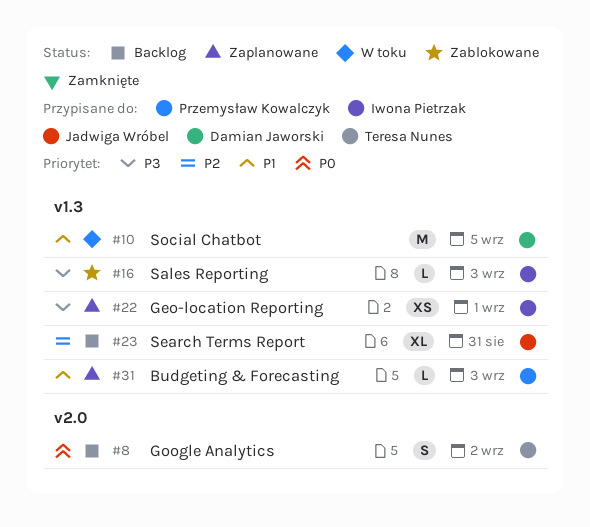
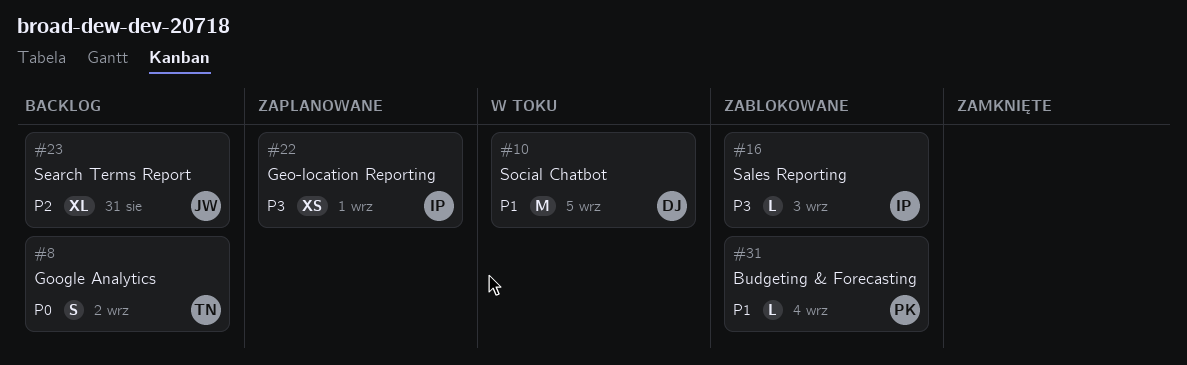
#31, status: Zaplanowane -> Zablokowane
#31, due: Sep 3 -> Sep 4

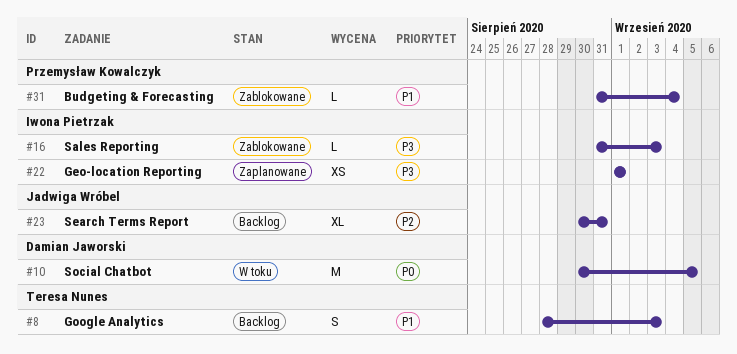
#8, priority: P0 -> P1
#8, due: Sep 2 -> Sep 3
#10, priority: P1 -> P0

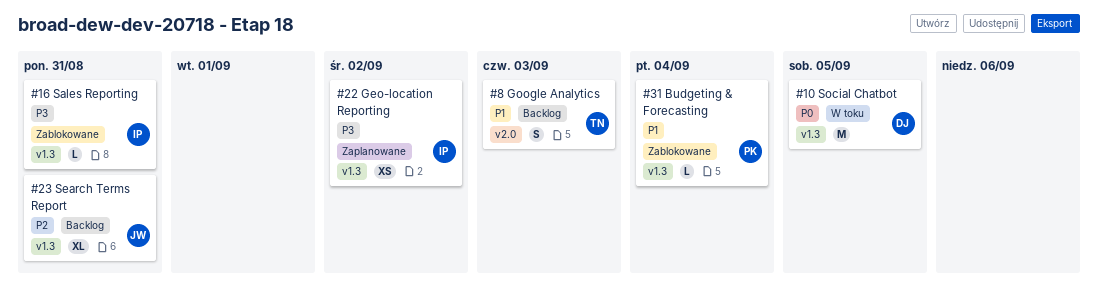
#16, due: Sep 3 -> Aug 31
#22, due: Sep 1 -> Sep 2

